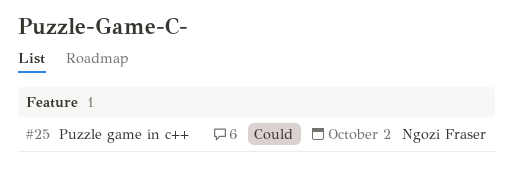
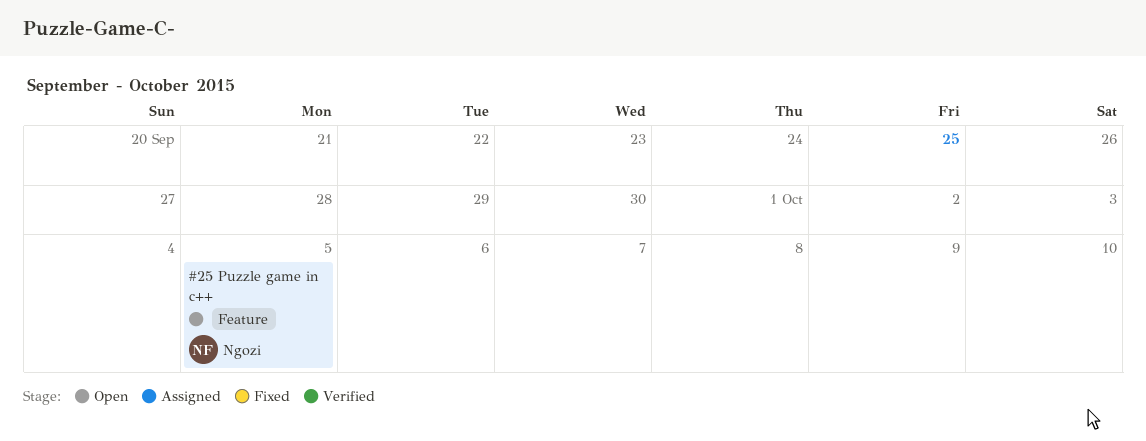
#25, due: Oct 2 -> Oct 5

